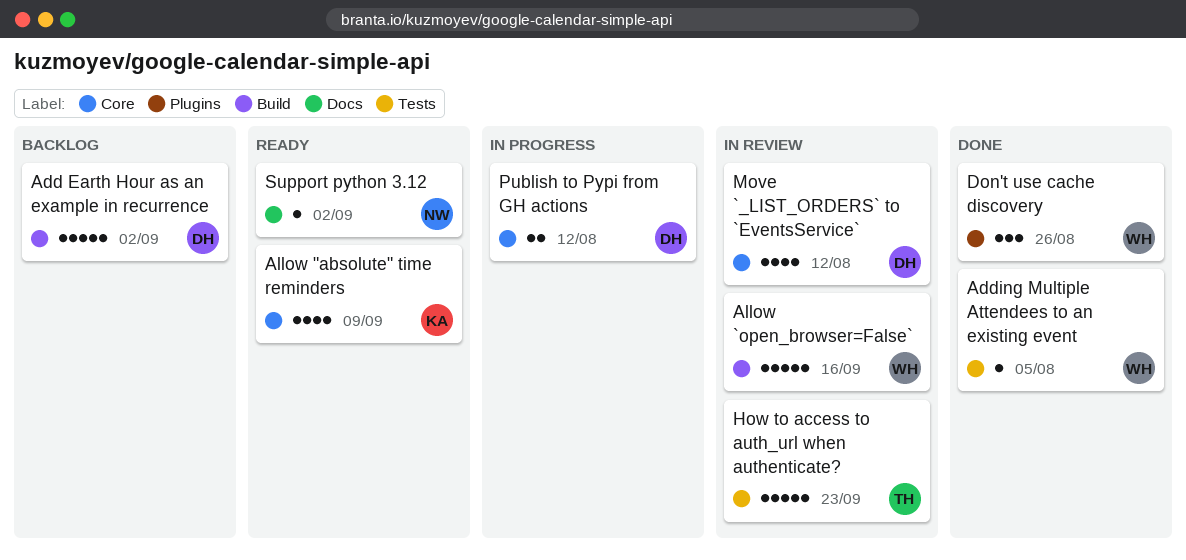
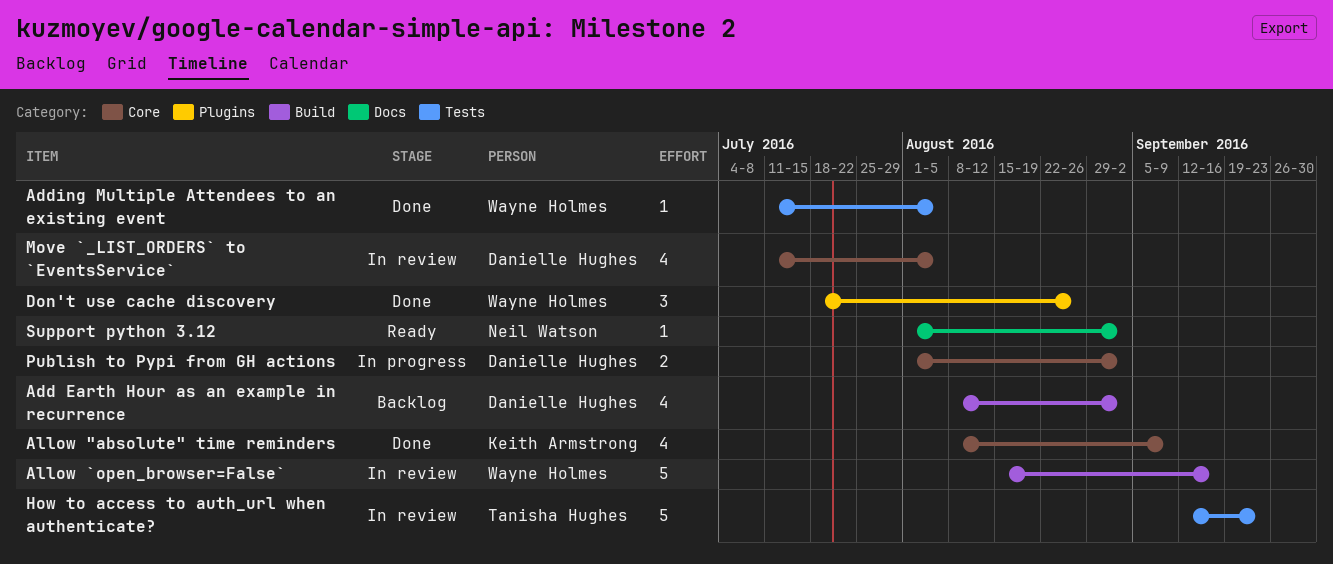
Add Earth Hour as an example in recurrence, estimate: 5 -> 4
Allow "absolute" time reminders, status: Ready -> Done
Move `_LIST_ORDERS` to `EventsService`, due: Aug 12 -> Aug 5
Publish to Pypi from GH actions, due: Aug 12 -> Sep 2

